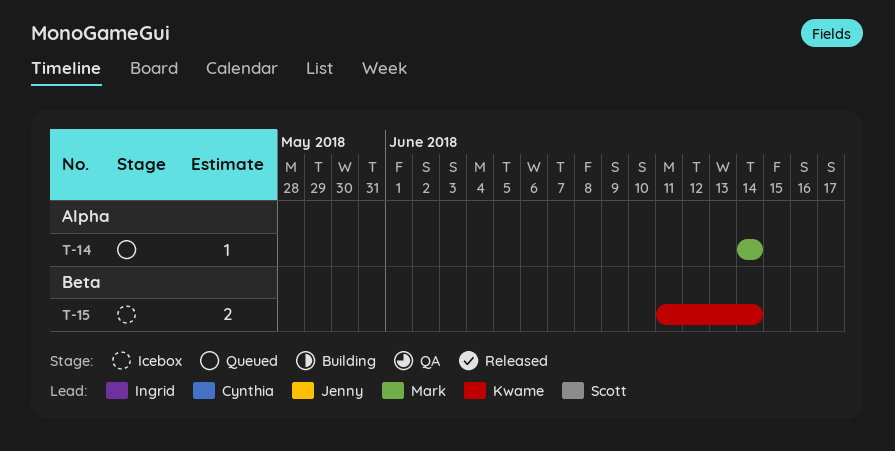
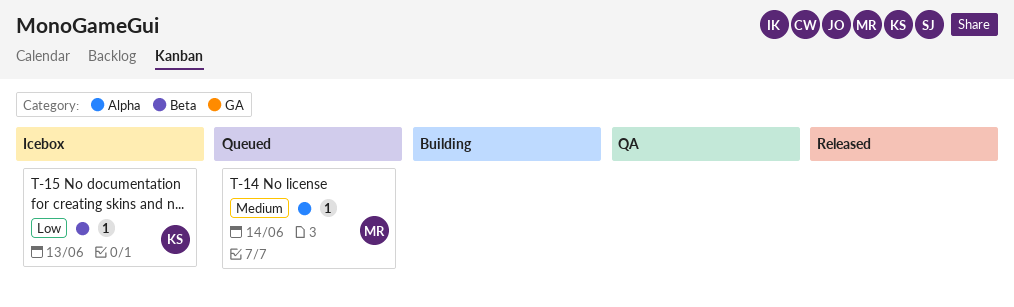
T-15, estimate: 2 -> 1
T-15, due: Jun 14 -> Jun 13

